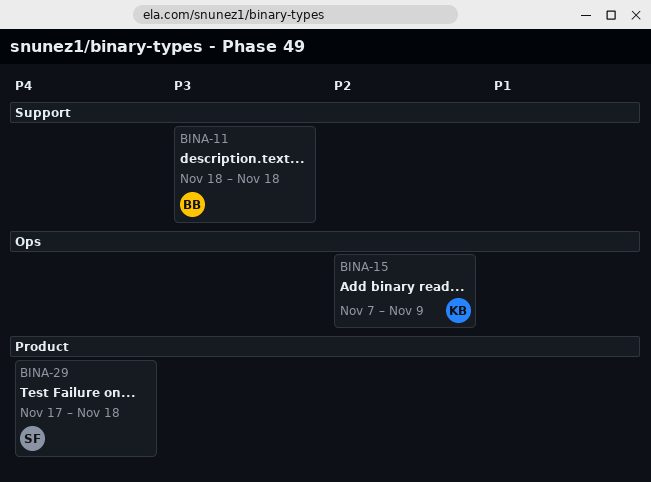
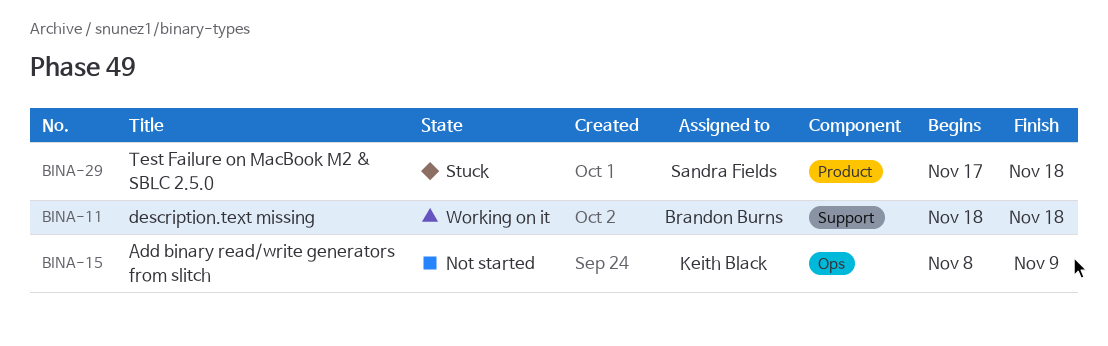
BINA-15, start: Nov 7 -> Nov 8

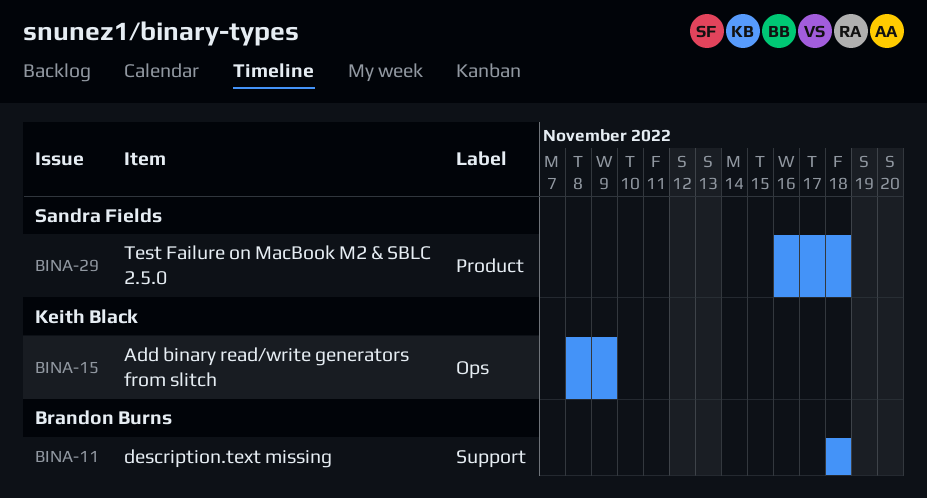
BINA-29, start: Nov 17 -> Nov 16

